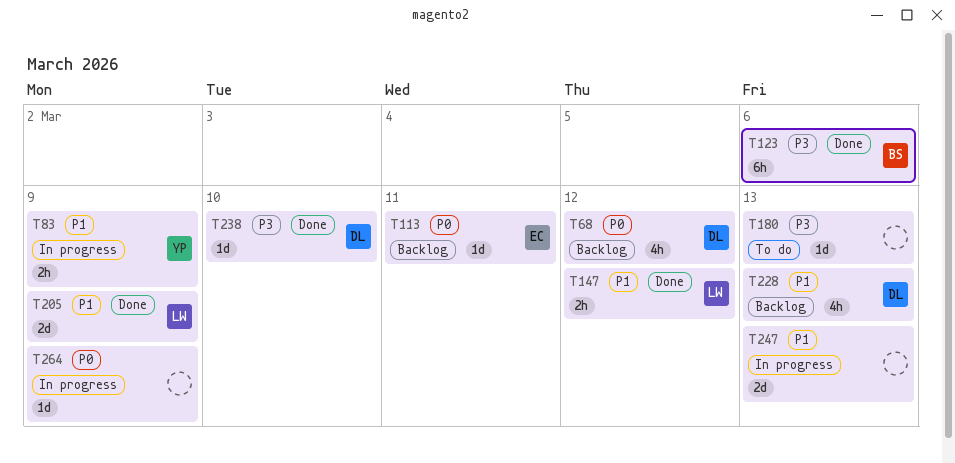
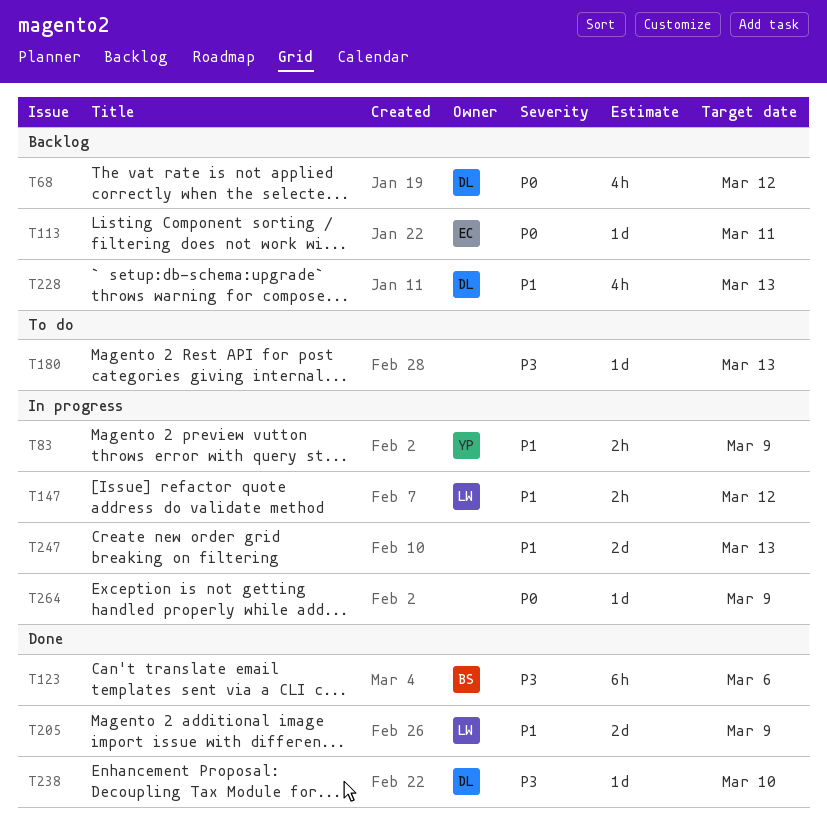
T147, status: Done -> In progress

